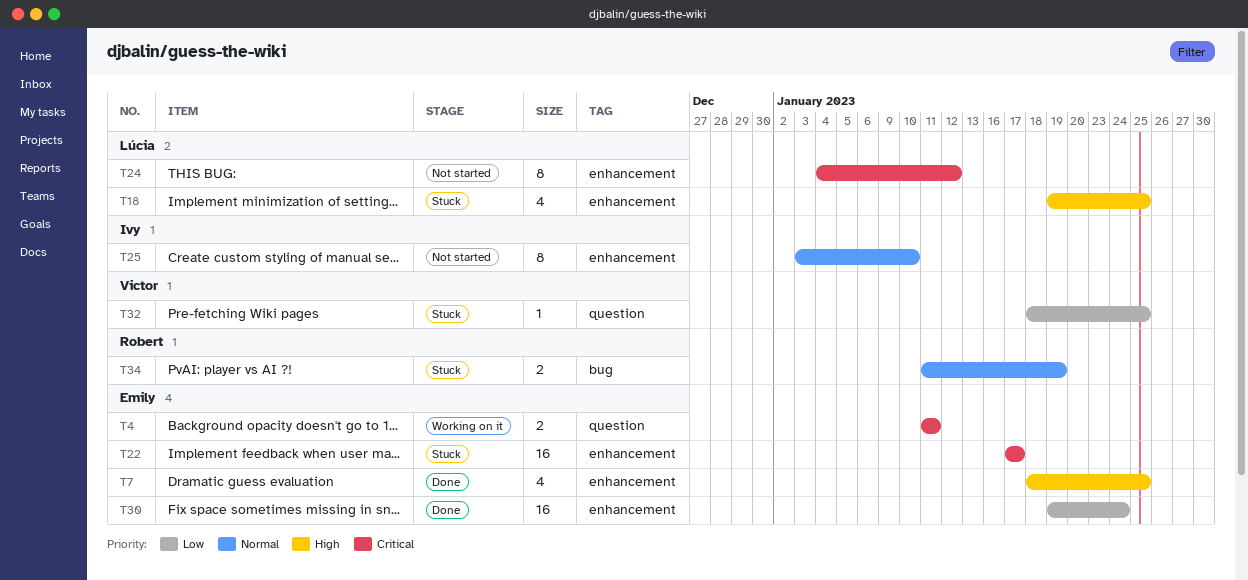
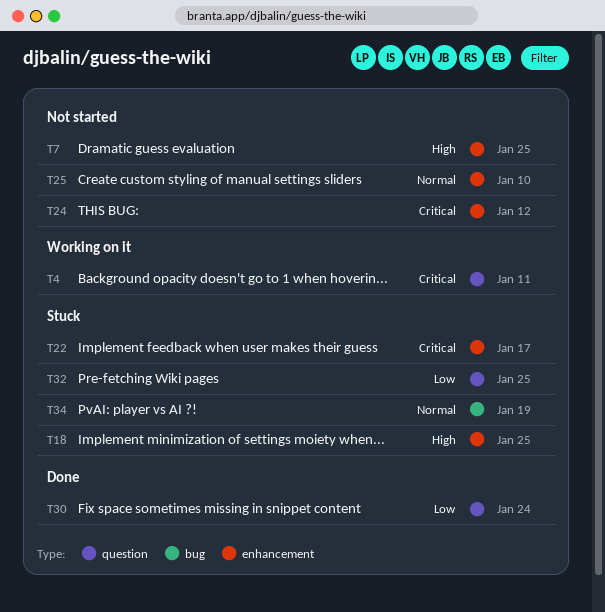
T7, status: Done -> Not started
T30, label: enhancement -> question

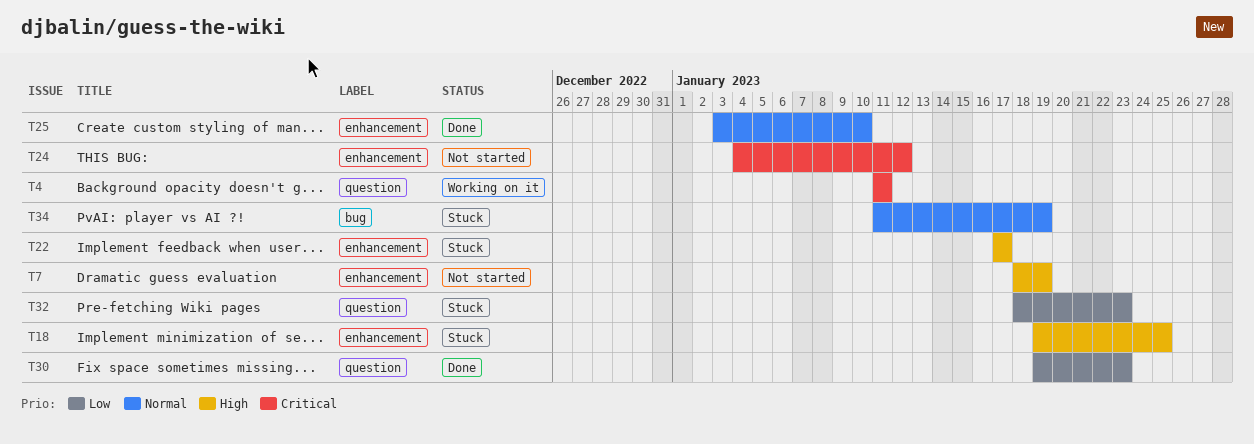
T7, due: Jan 25 -> Jan 19
T22, priority: Critical -> High
T25, status: Not started -> Done
T30, due: Jan 24 -> Jan 23
T32, due: Jan 25 -> Jan 23

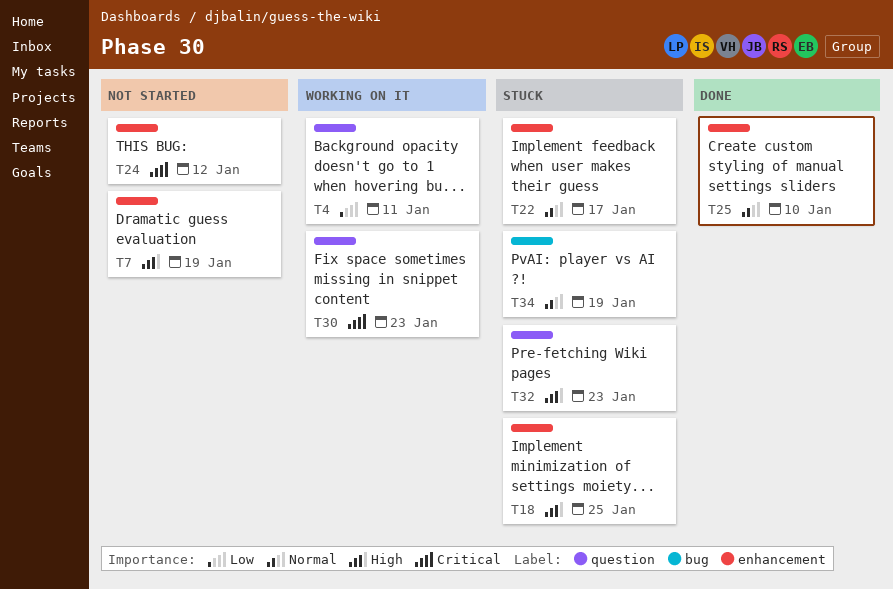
T4, priority: Critical -> Low
T22, priority: High -> Normal
T30, status: Done -> Working on it
T30, priority: Low -> Critical
T32, priority: Low -> High

